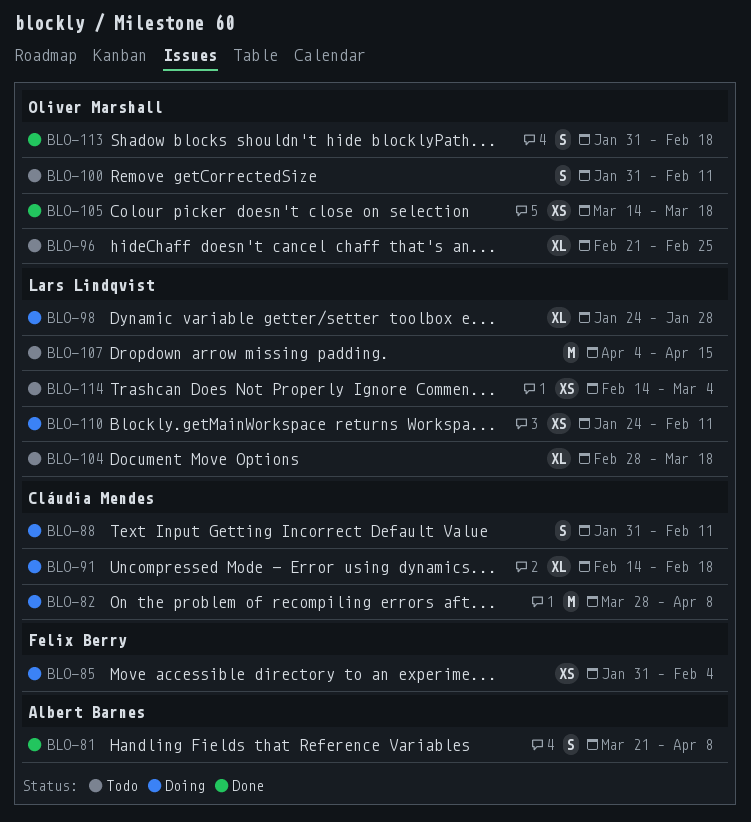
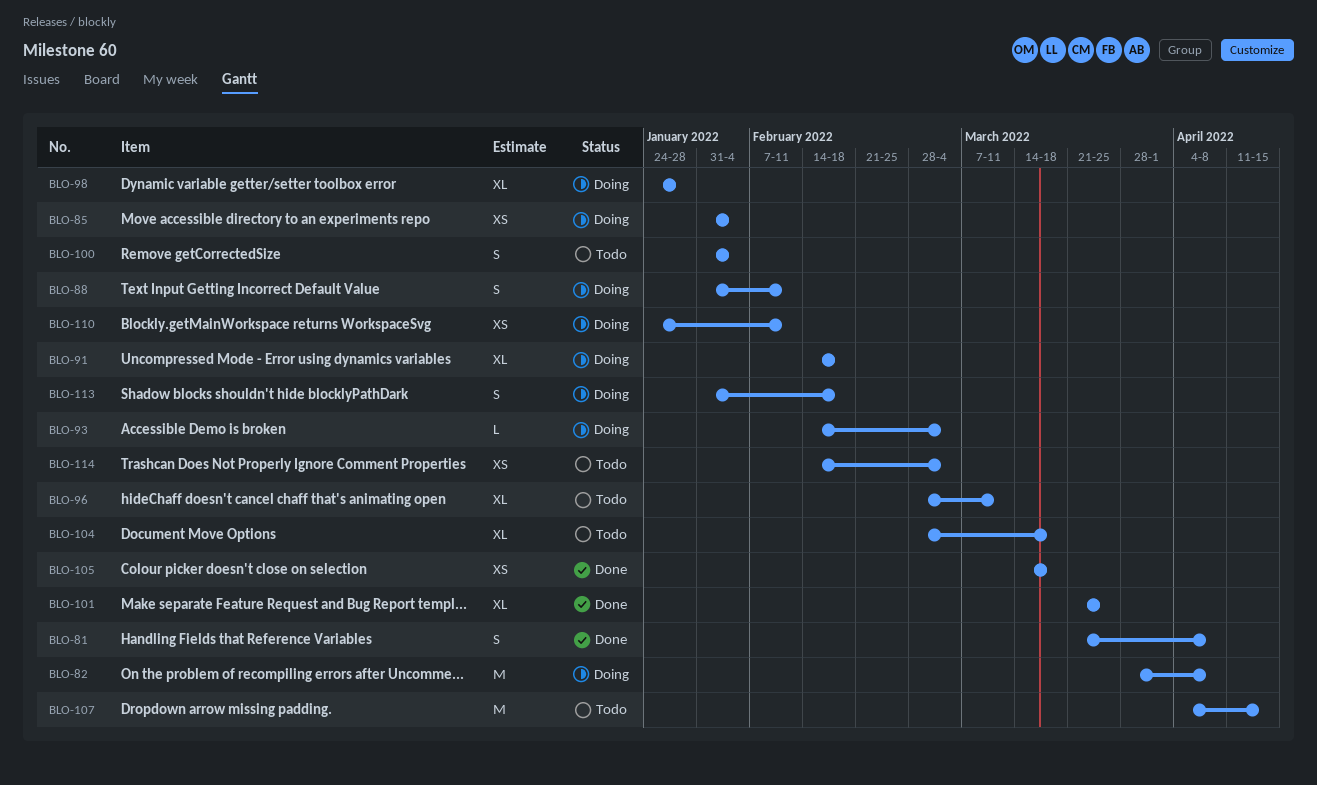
BLO-93: none -> present
BLO-96, start: Feb 21 -> Feb 28
BLO-96, due: Feb 25 -> Mar 11
BLO-100, due: Feb 11 -> Feb 4
BLO-101: none -> present
BLO-113, status: Done -> Doing

